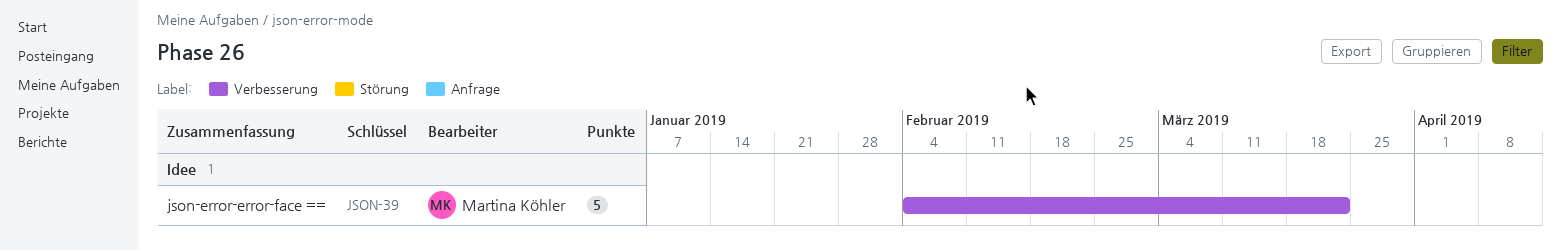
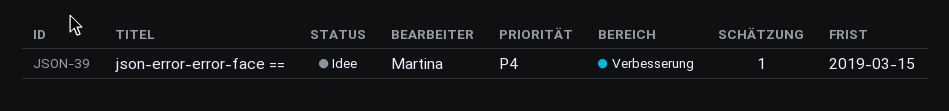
JSON-39, estimate: 5 -> 1
JSON-39, due: Mar 22 -> Mar 15

